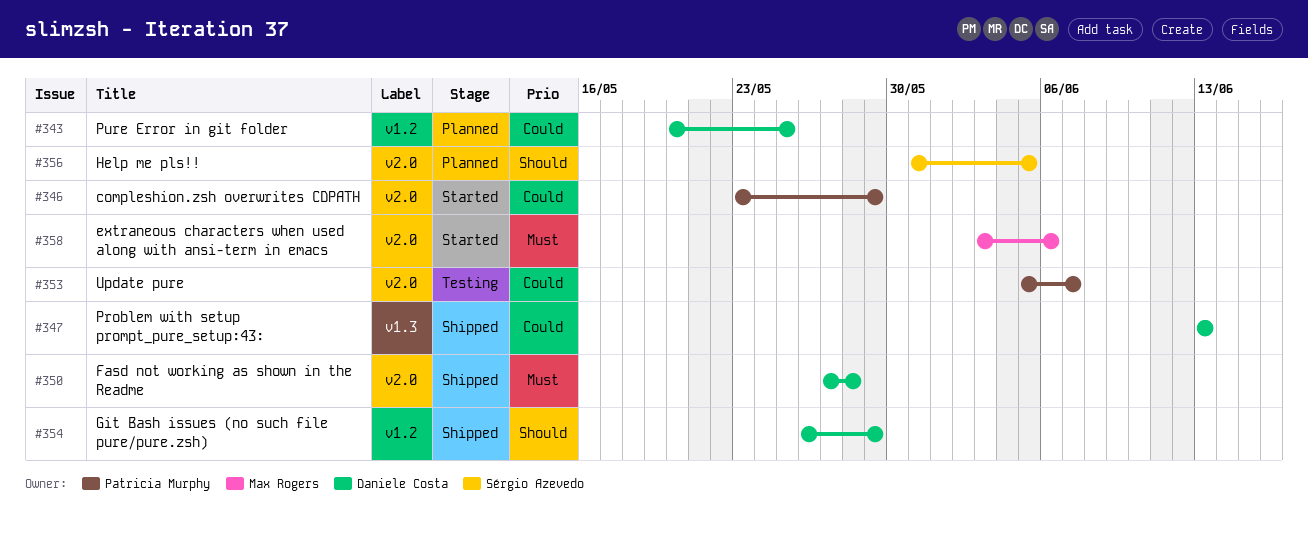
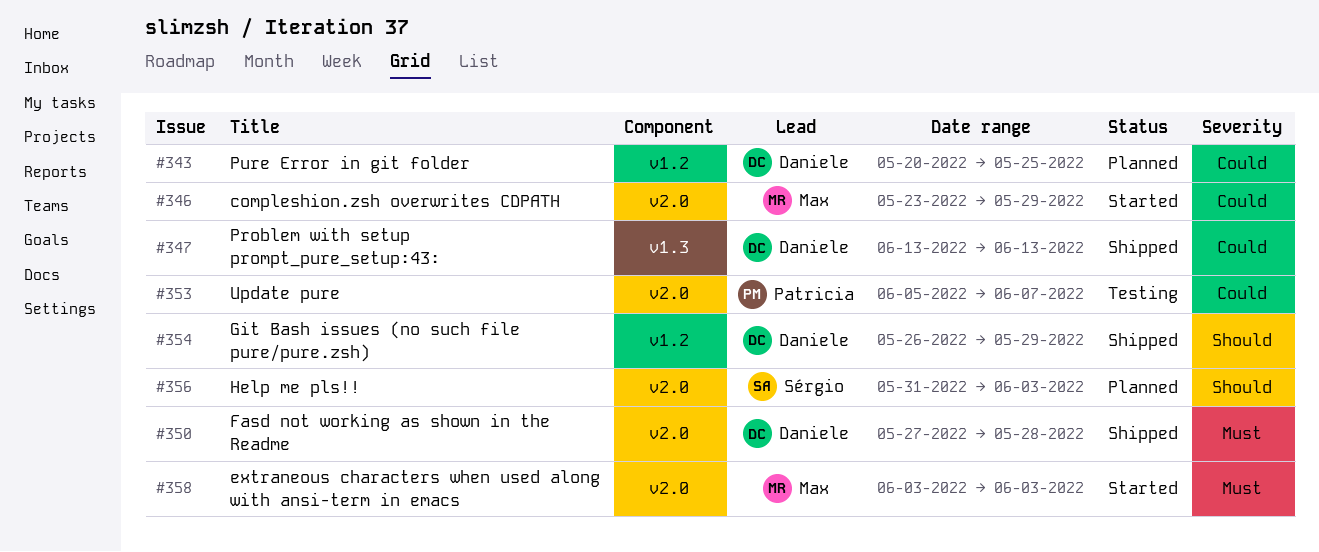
#346, owner: Patricia Murphy -> Max Rogers
#356, due: Jun 5 -> Jun 3
#358, due: Jun 6 -> Jun 3

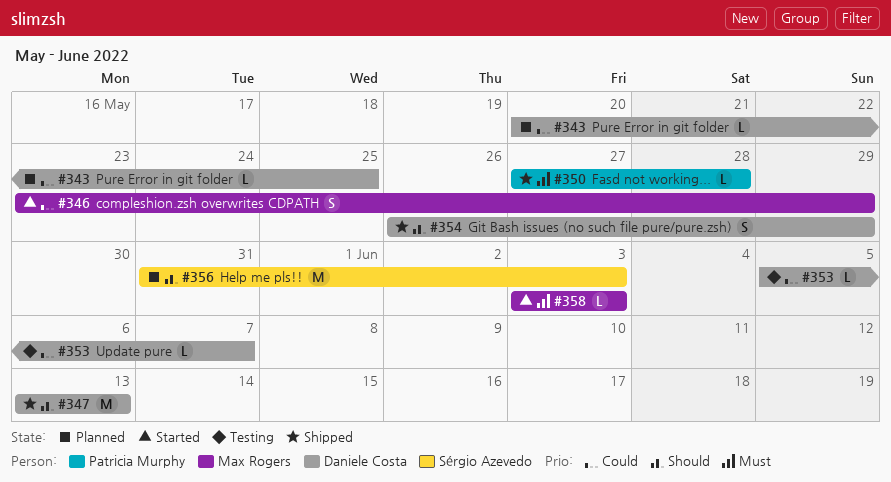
#347, priority: Could -> Should
#350, owner: Daniele Costa -> Patricia Murphy
#353, owner: Patricia Murphy -> Daniele Costa

